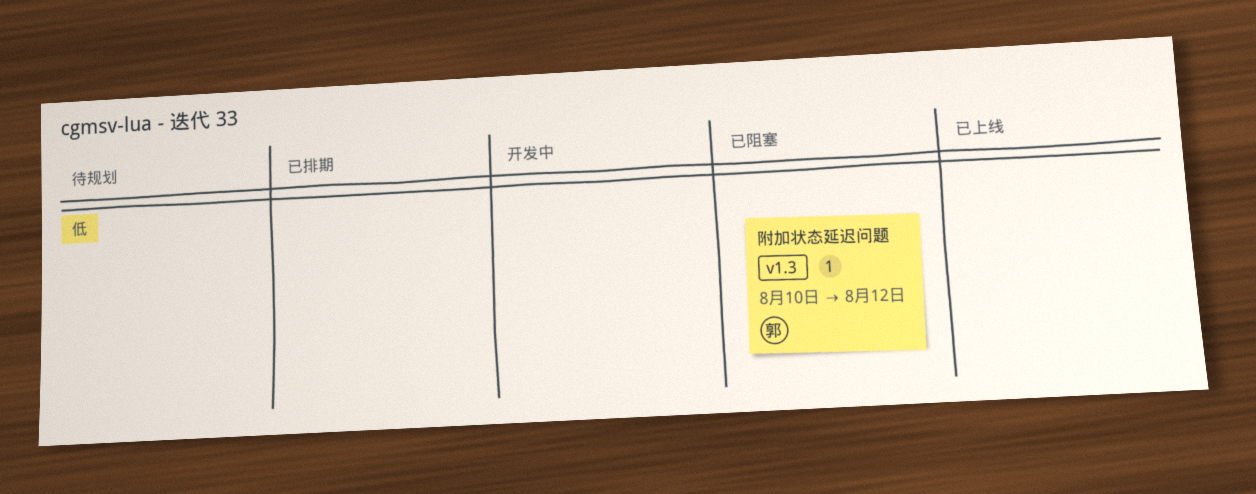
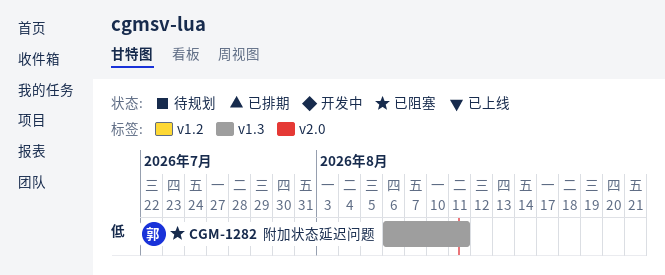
附加状态延迟问题, start: Aug 10 -> Aug 6
附加状态延迟问题, due: Aug 12 -> Aug 11

